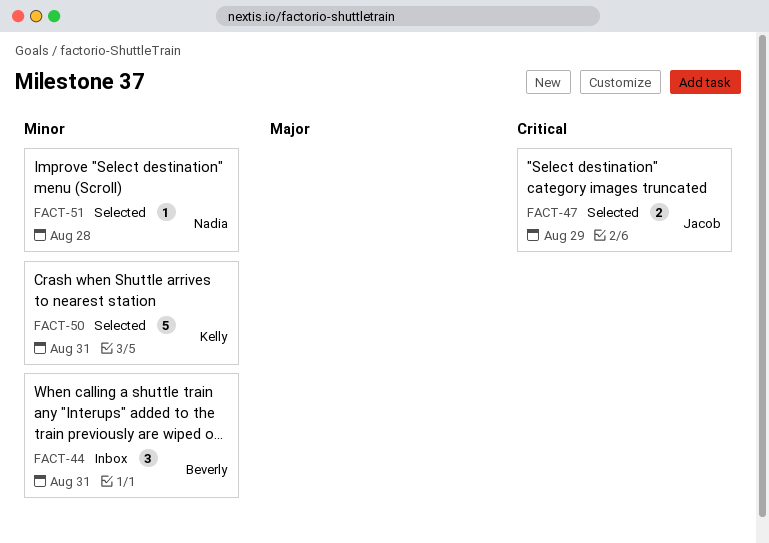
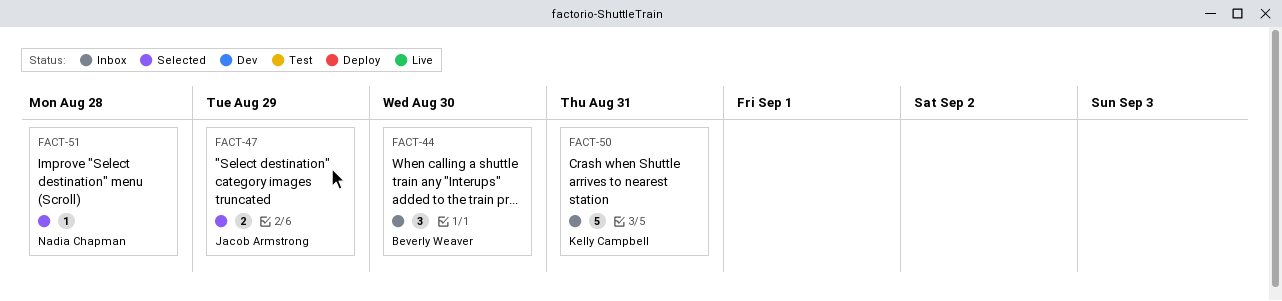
FACT-44, due: Aug 31 -> Aug 30
FACT-50, status: Selected -> Inbox

